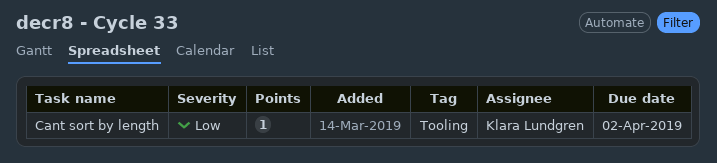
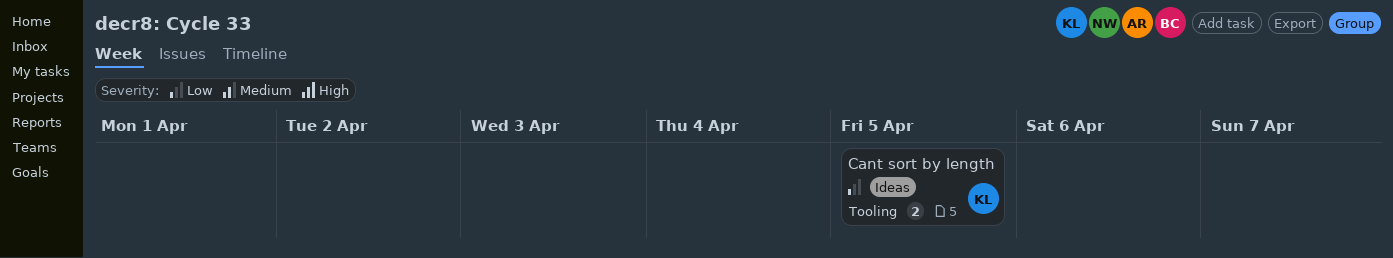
Cant sort by length, estimate: 1 -> 2
Cant sort by length, due: Apr 2 -> Apr 5

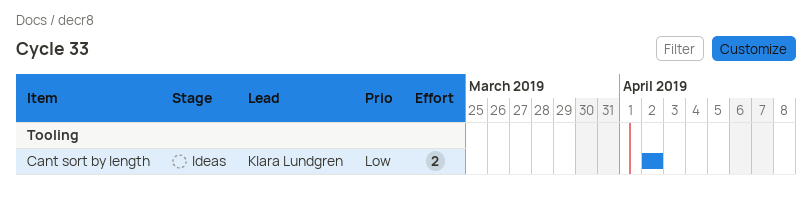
Cant sort by length, due: Apr 5 -> Apr 2

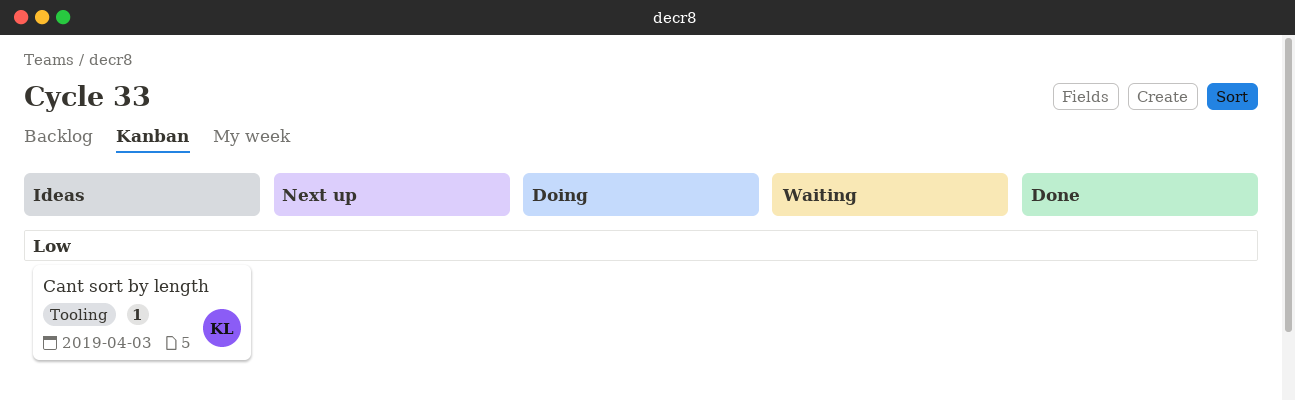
Cant sort by length, estimate: 2 -> 1
Cant sort by length, due: Apr 2 -> Apr 3

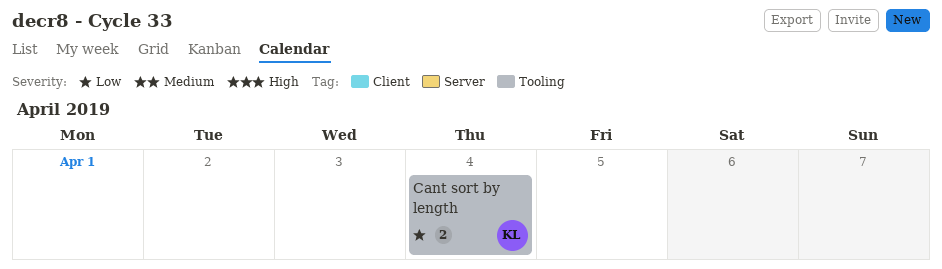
Cant sort by length, estimate: 1 -> 2
Cant sort by length, due: Apr 3 -> Apr 4

